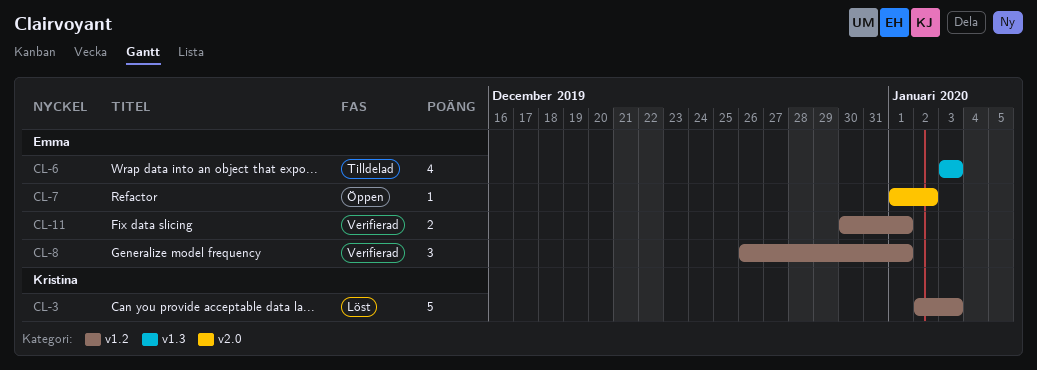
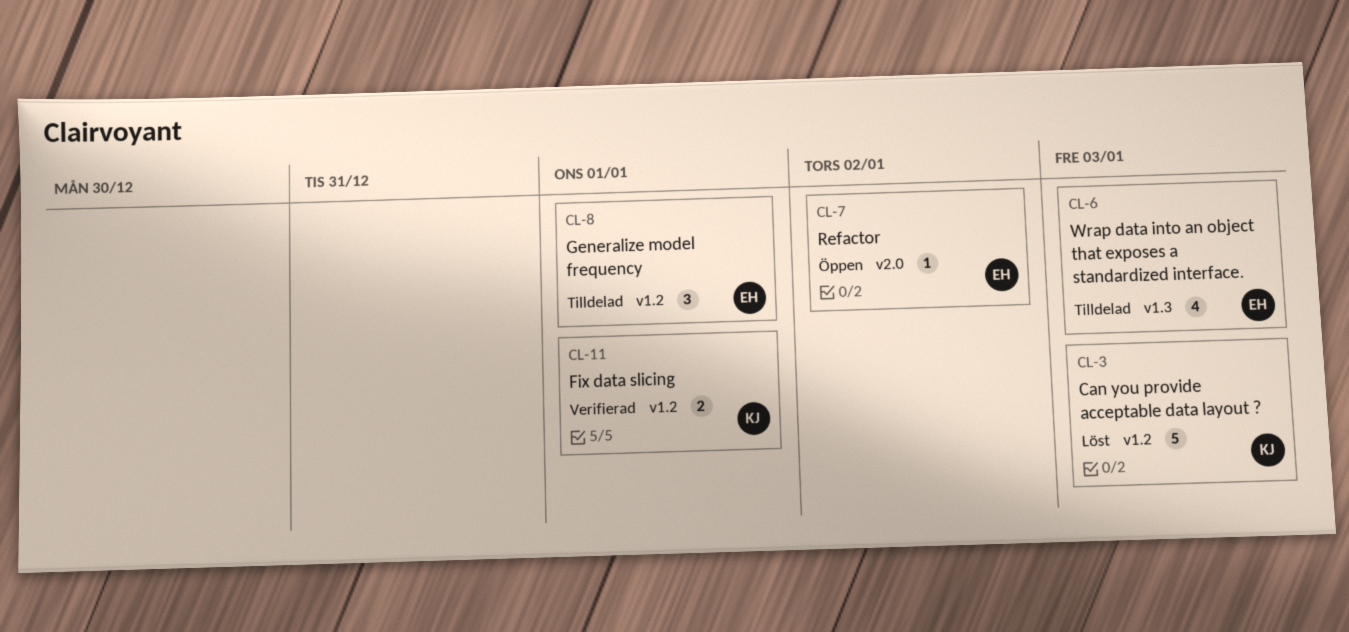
CL-8, status: Verifierad -> Tilldelad
CL-11, owner: Emma -> Kristina

